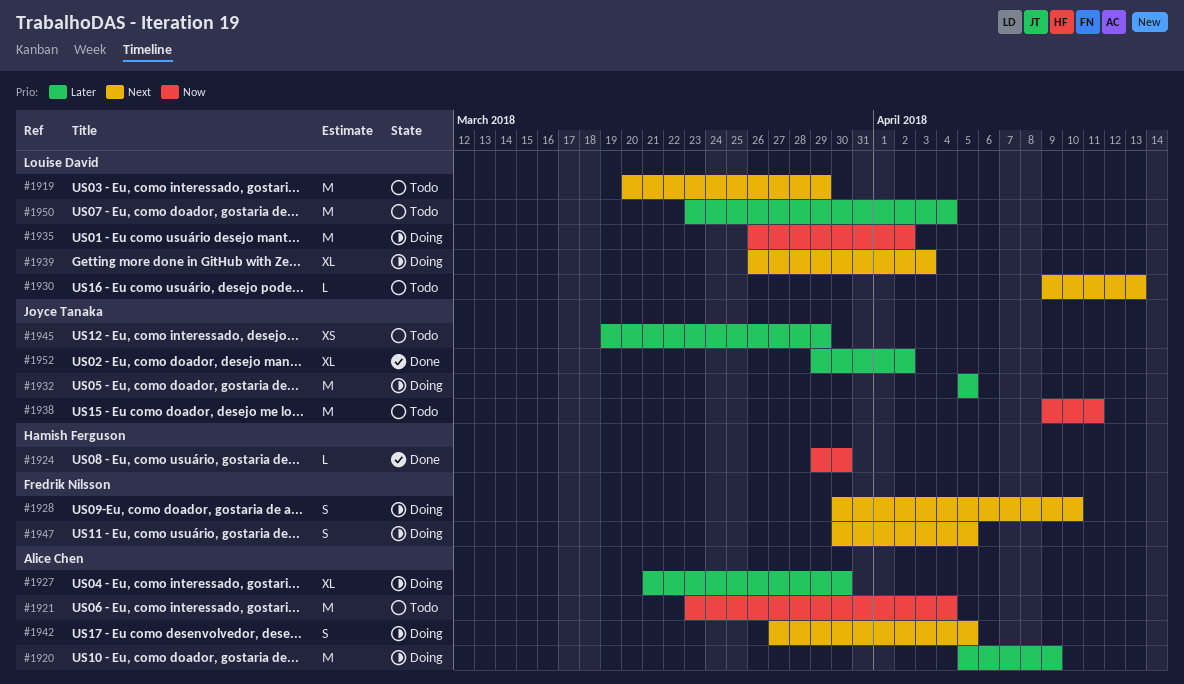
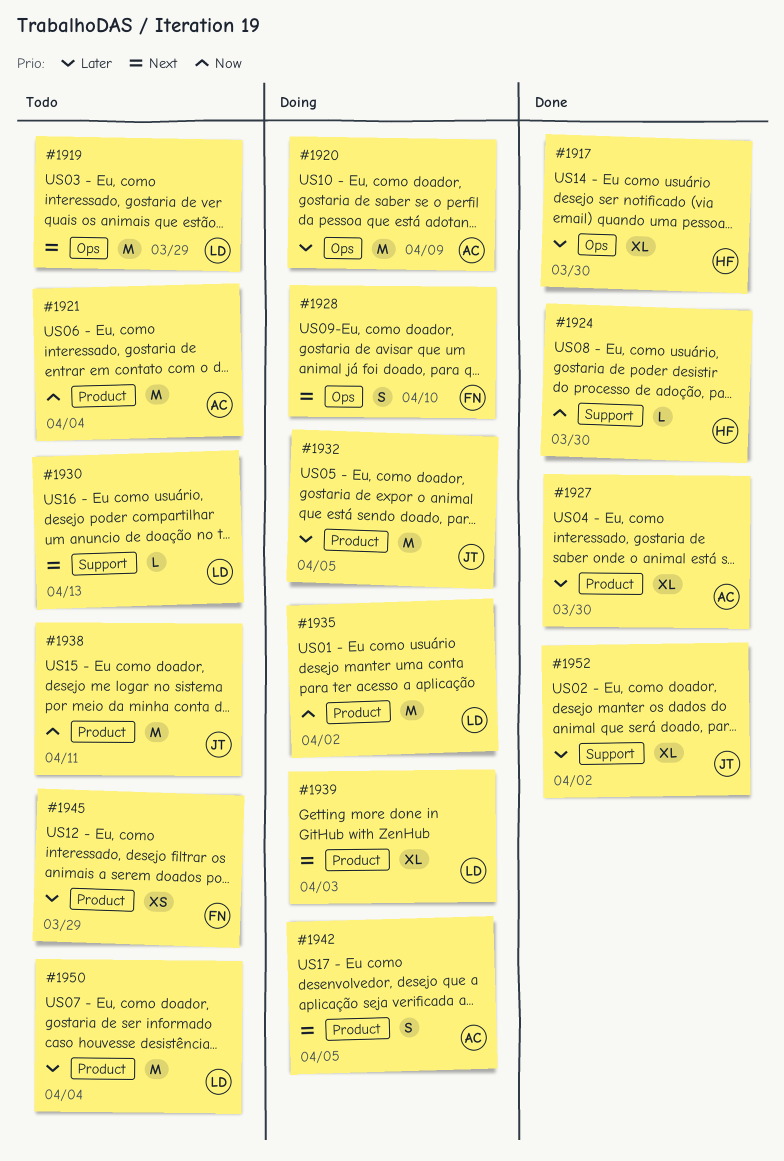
#1917: none -> present
#1927, status: Doing -> Done
#1945, owner: Joyce Tanaka -> Fredrik Nilsson
#1947: present -> none

